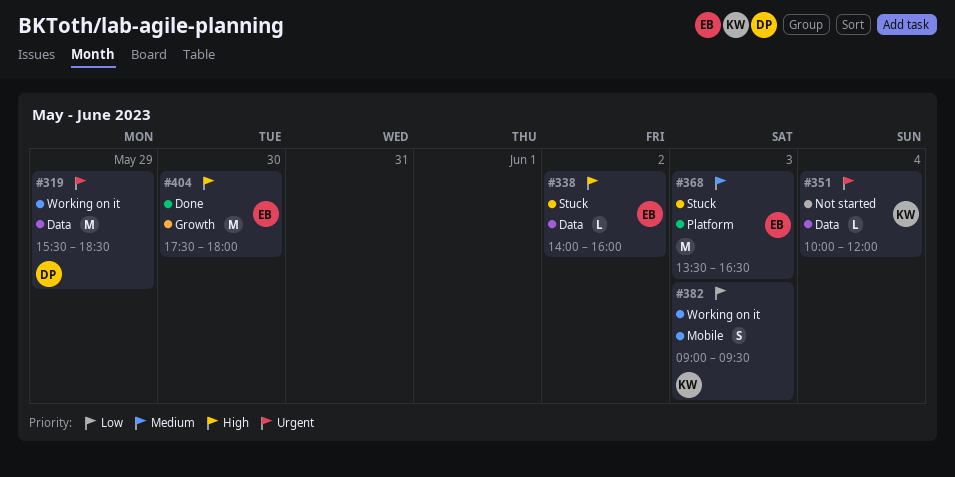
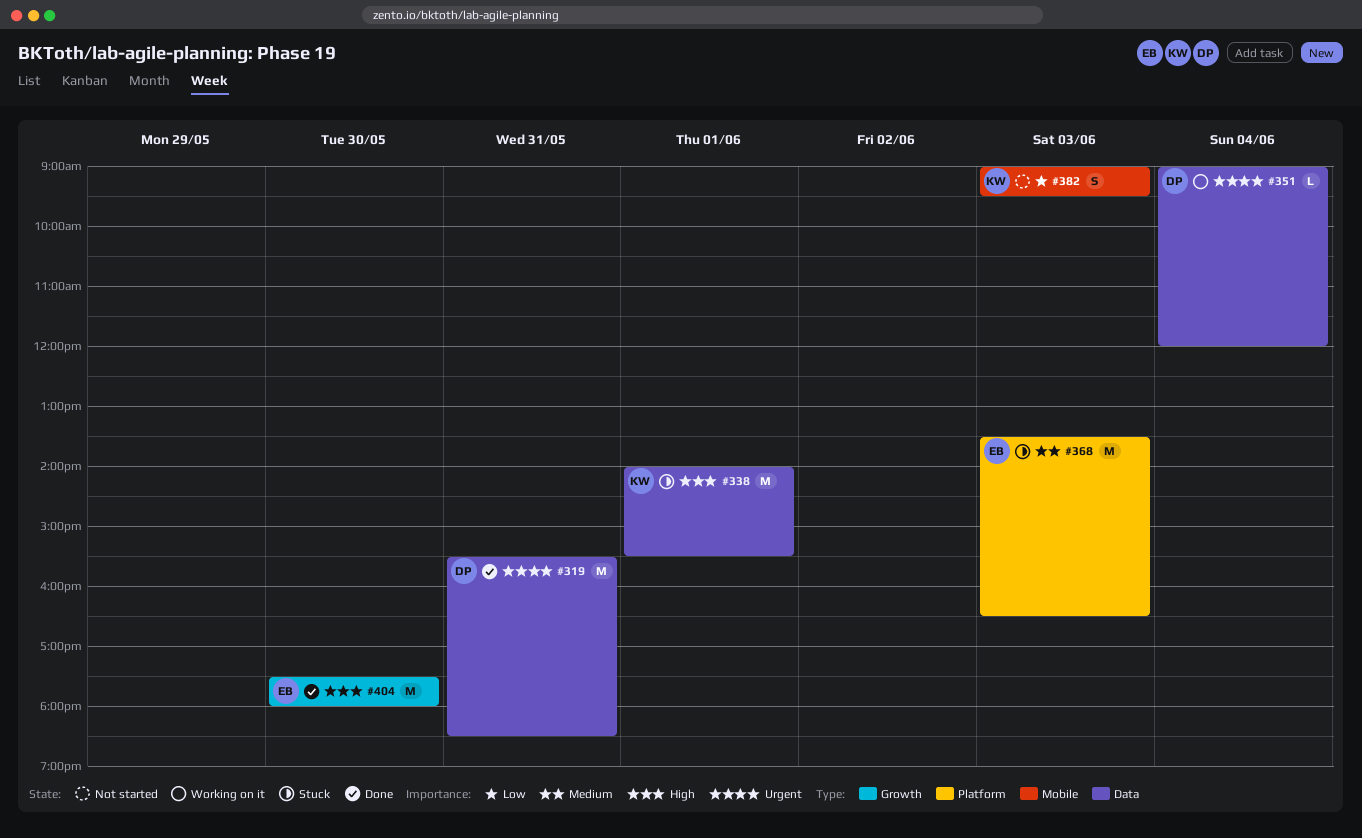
#319, status: Working on it -> Done
#319, day: May 29 -> May 31
#338, owner: EB -> KW
#338, estimate: L -> M
#338, day: Jun 2 -> Jun 1
#338, ends: 16:00 -> 15:30
#351, status: Not started -> Working on it
#351, owner: KW -> DP
#351, begins: 10:00 -> 09:00
#382, status: Working on it -> Not started

